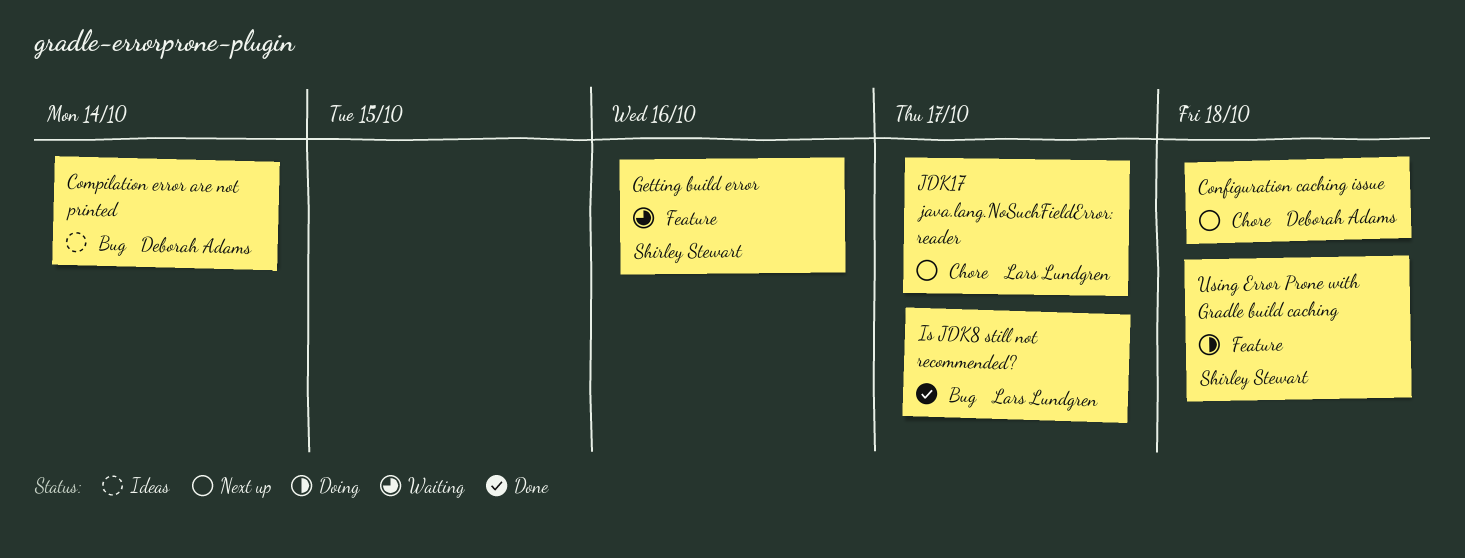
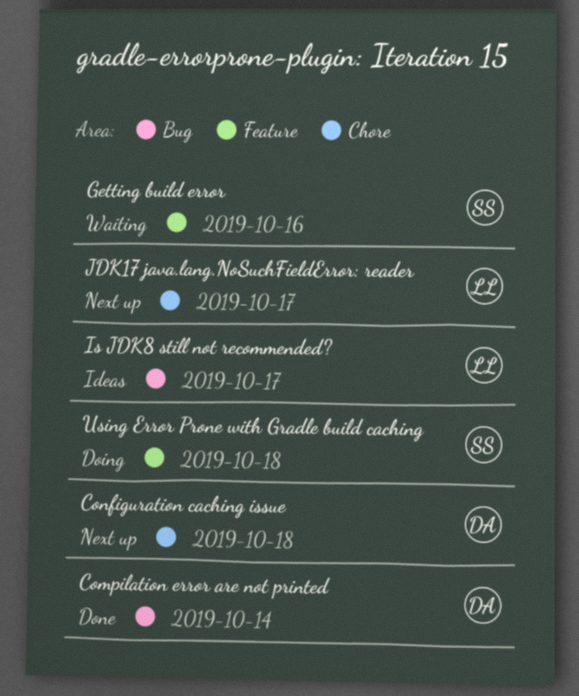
Compilation error are not printed, status: Ideas -> Done
Is JDK8 still not recommended?, status: Done -> Ideas

